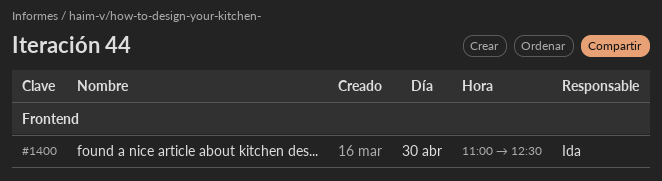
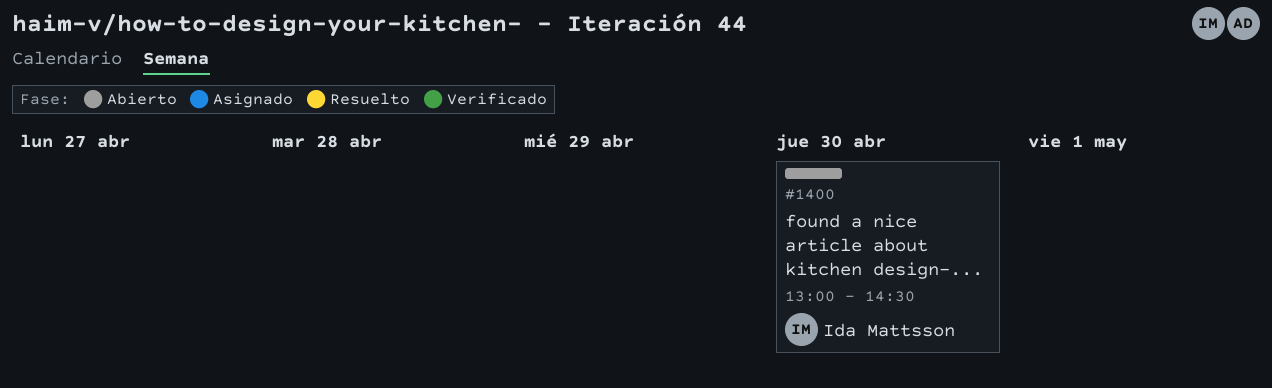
#1400, begins: 11:00 -> 13:00
#1400, ends: 12:30 -> 14:30

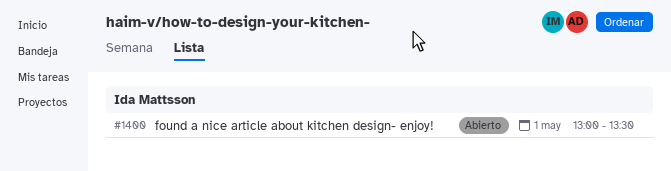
#1400, day: Apr 30 -> May 1
#1400, ends: 14:30 -> 13:30

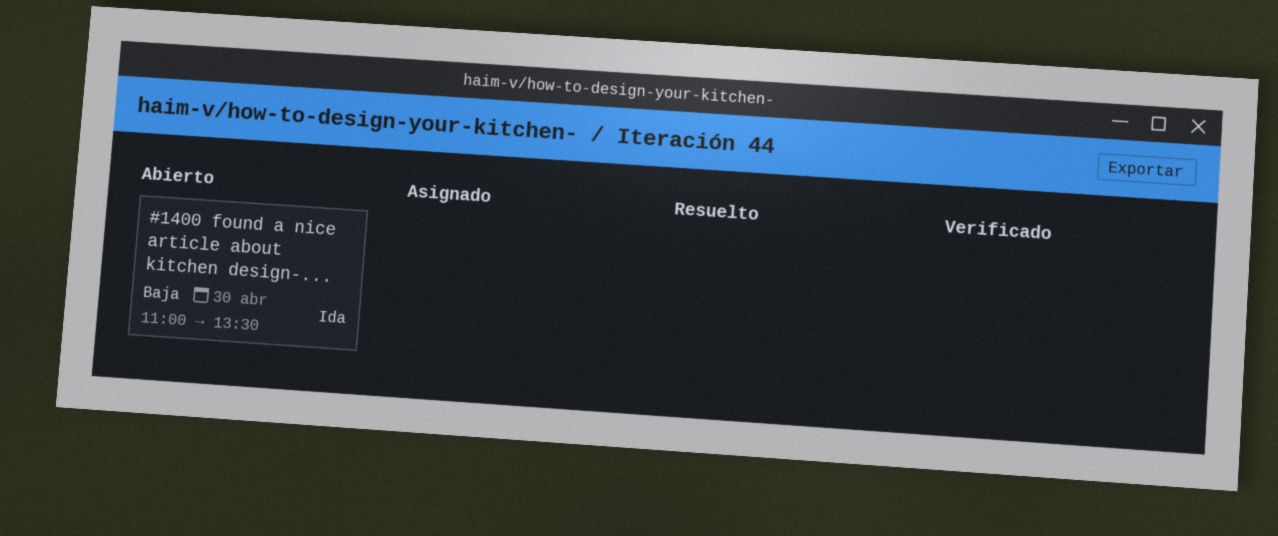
#1400, day: May 1 -> Apr 30
#1400, begins: 13:00 -> 11:00

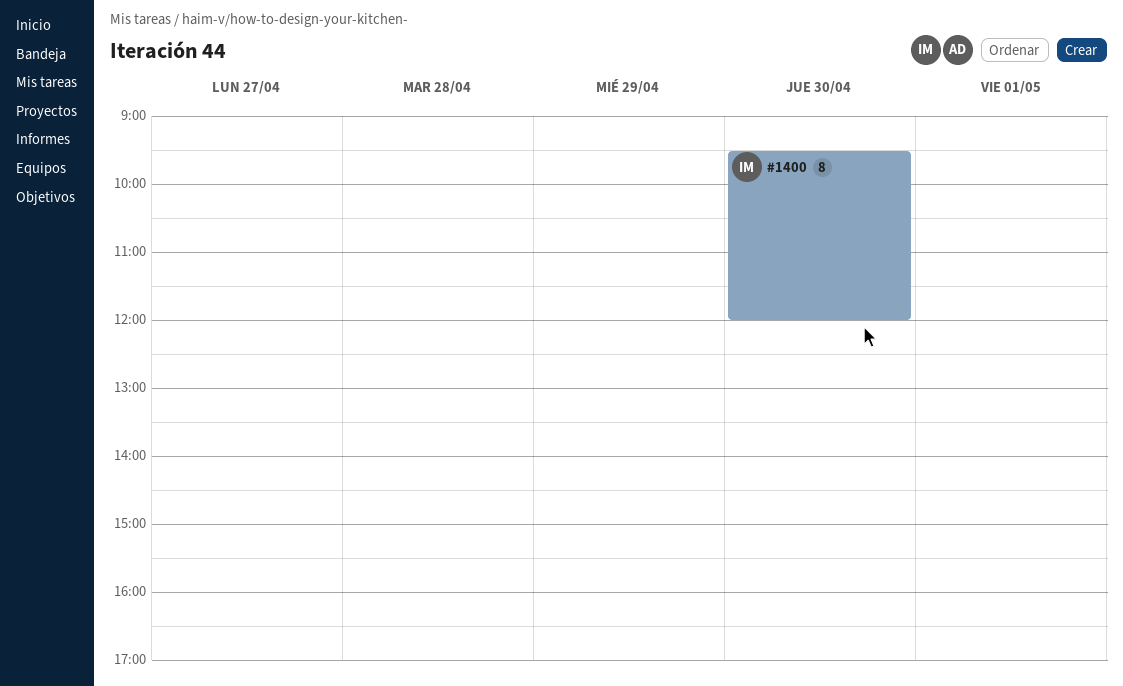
#1400, begins: 11:00 -> 09:30
#1400, ends: 13:30 -> 12:00

